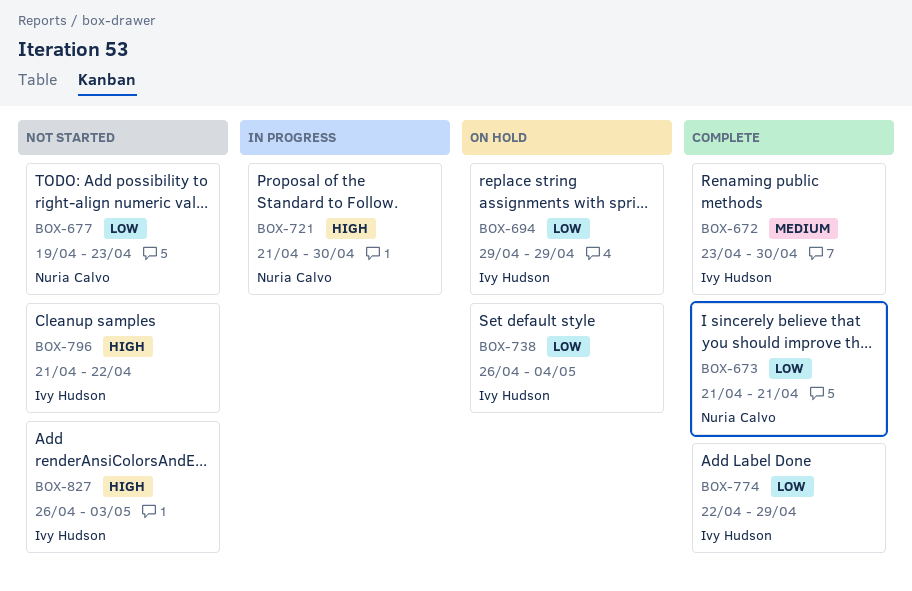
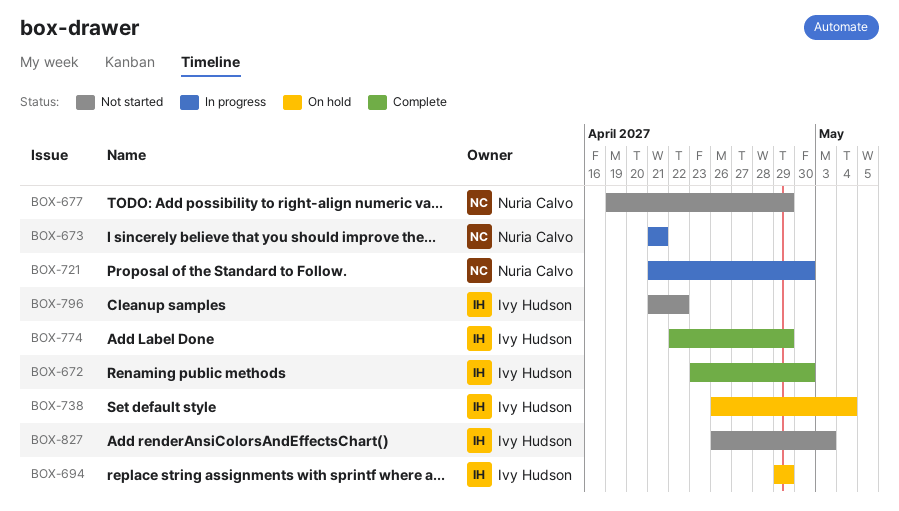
BOX-673, status: Complete -> In progress
BOX-677, due: Apr 23 -> Apr 29

